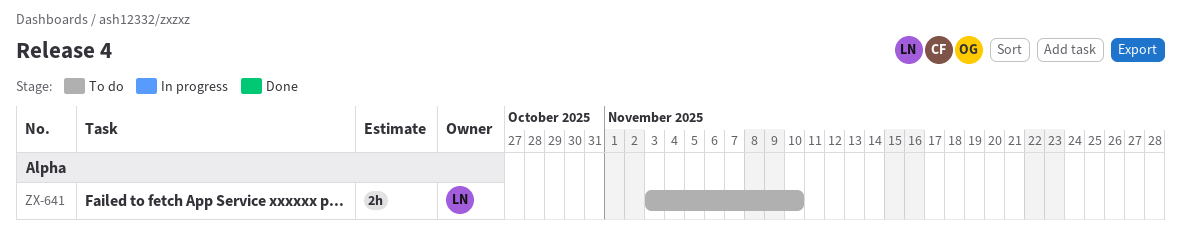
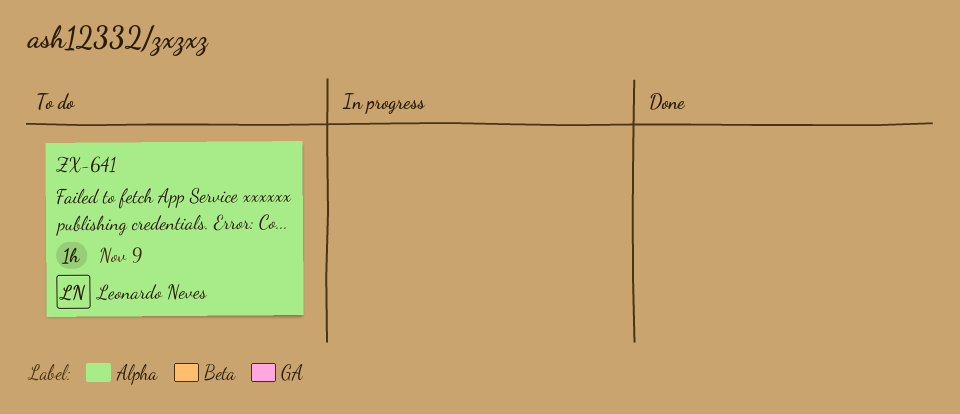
ZX-641, estimate: 2h -> 1h
ZX-641, due: Nov 10 -> Nov 9

